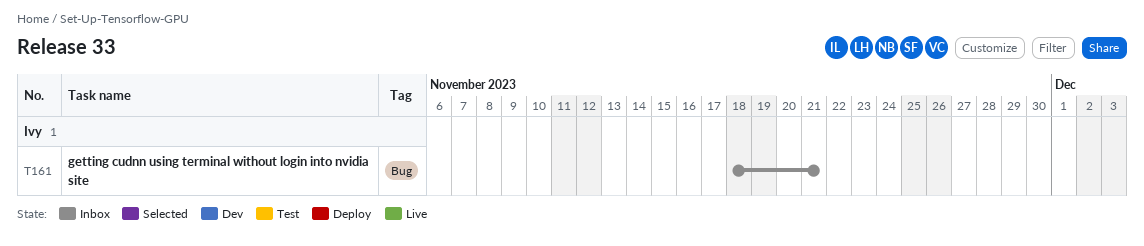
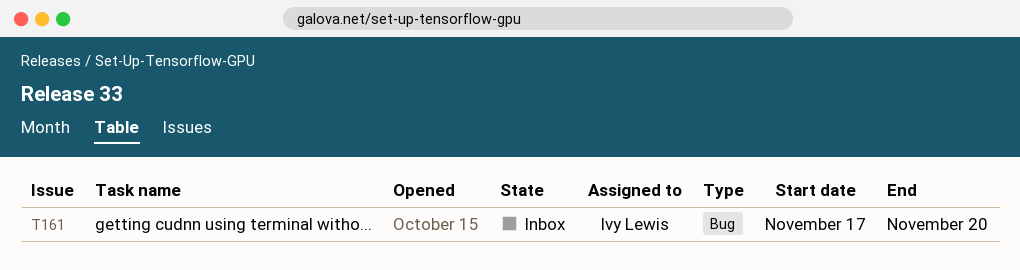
T161, start: Nov 18 -> Nov 17
T161, due: Nov 21 -> Nov 20

